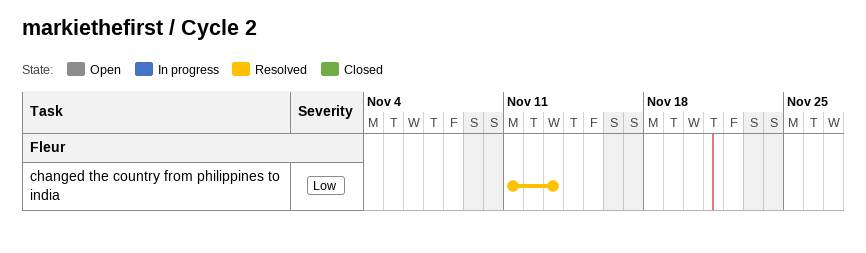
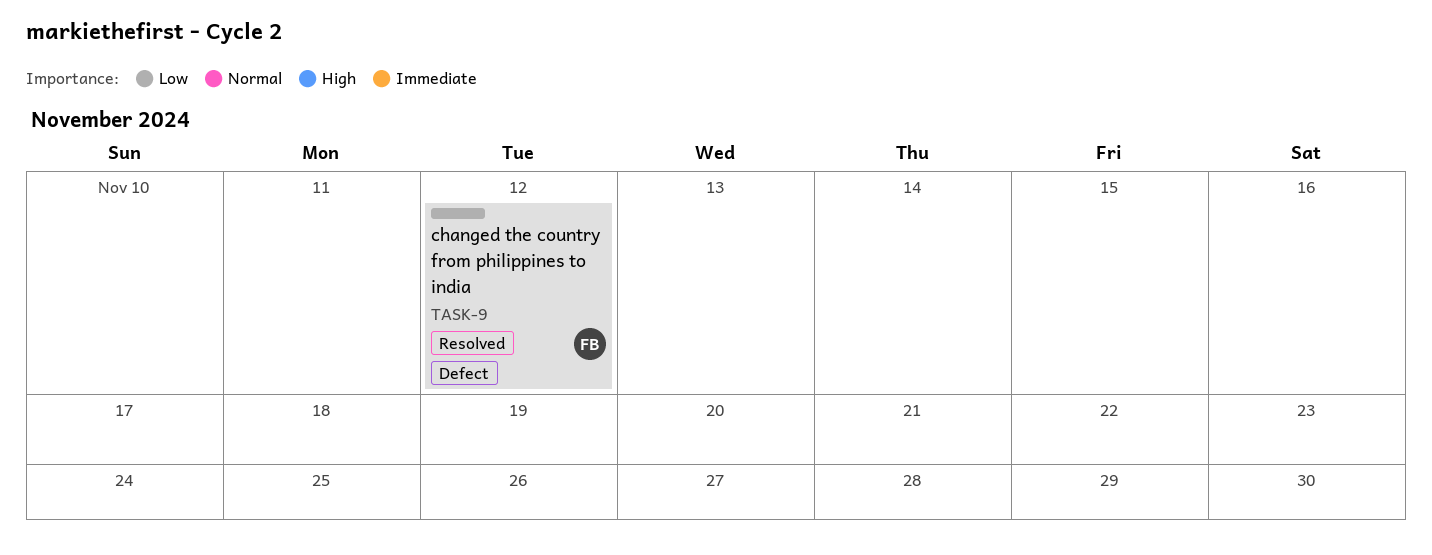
changed the country from philippines to india, due: Nov 13 -> Nov 12

